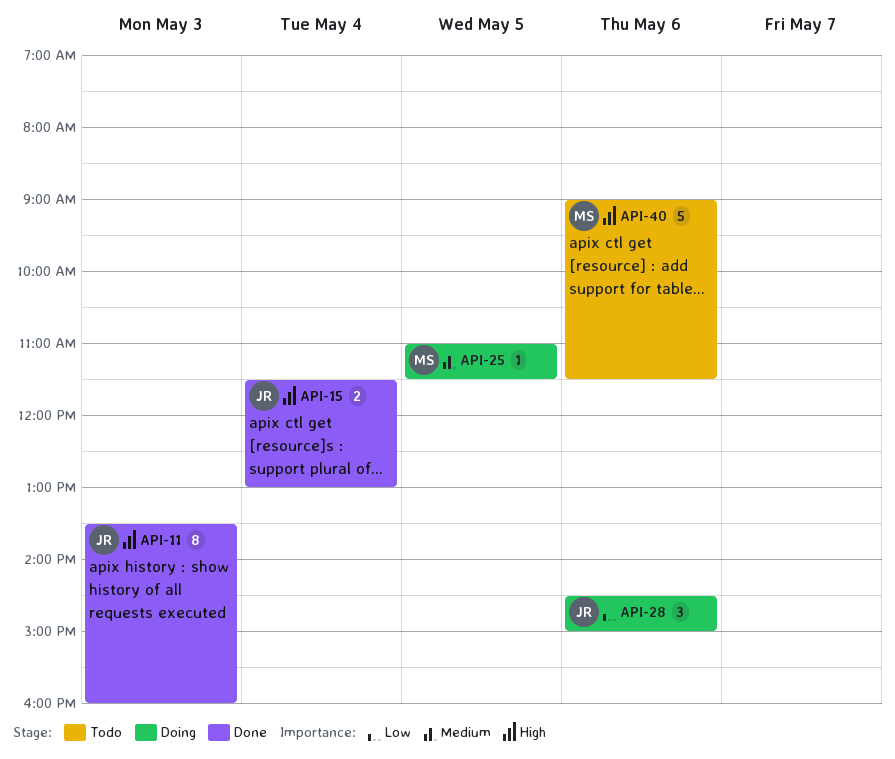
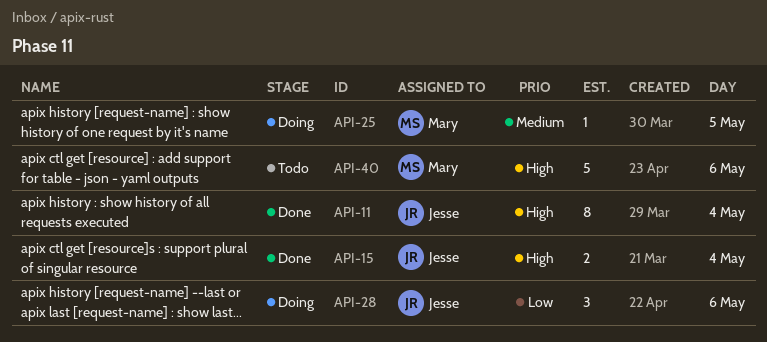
API-11, day: May 3 -> May 4

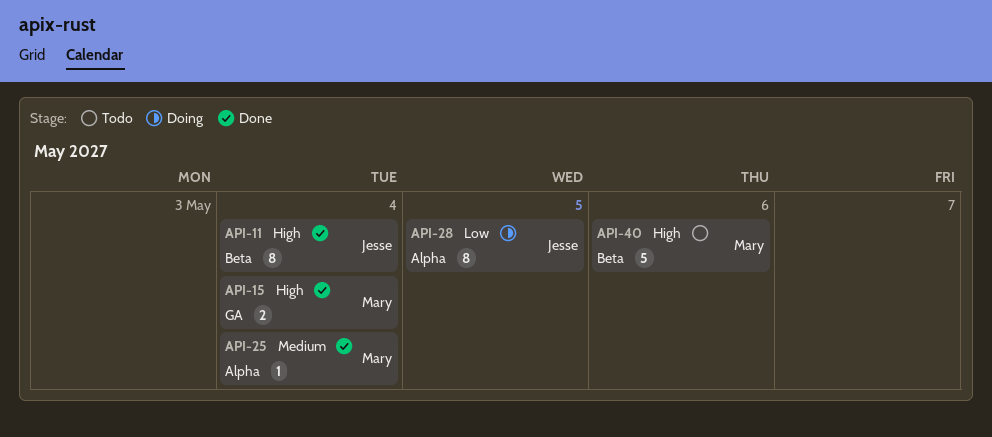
API-15, owner: Jesse -> Mary
API-25, status: Doing -> Done
API-25, day: May 5 -> May 4
API-28, estimate: 3 -> 8
API-28, day: May 6 -> May 5

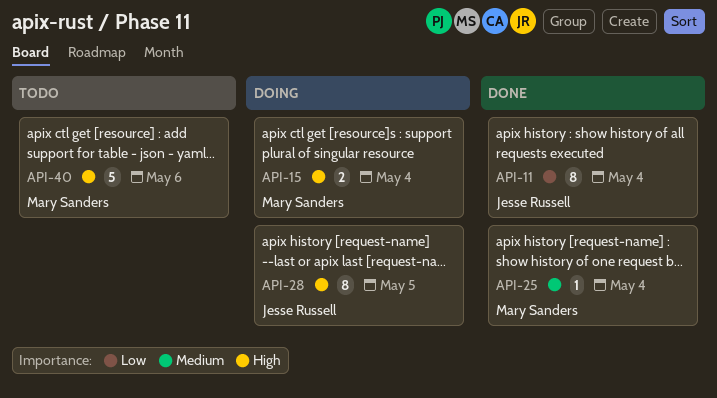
API-11, priority: High -> Low
API-15, status: Done -> Doing
API-28, priority: Low -> High

